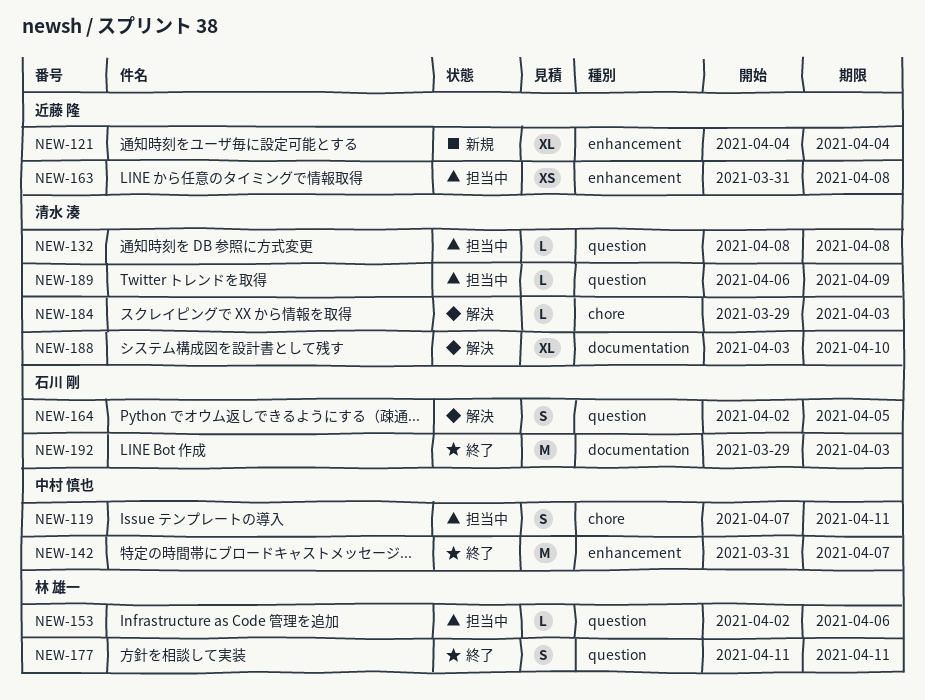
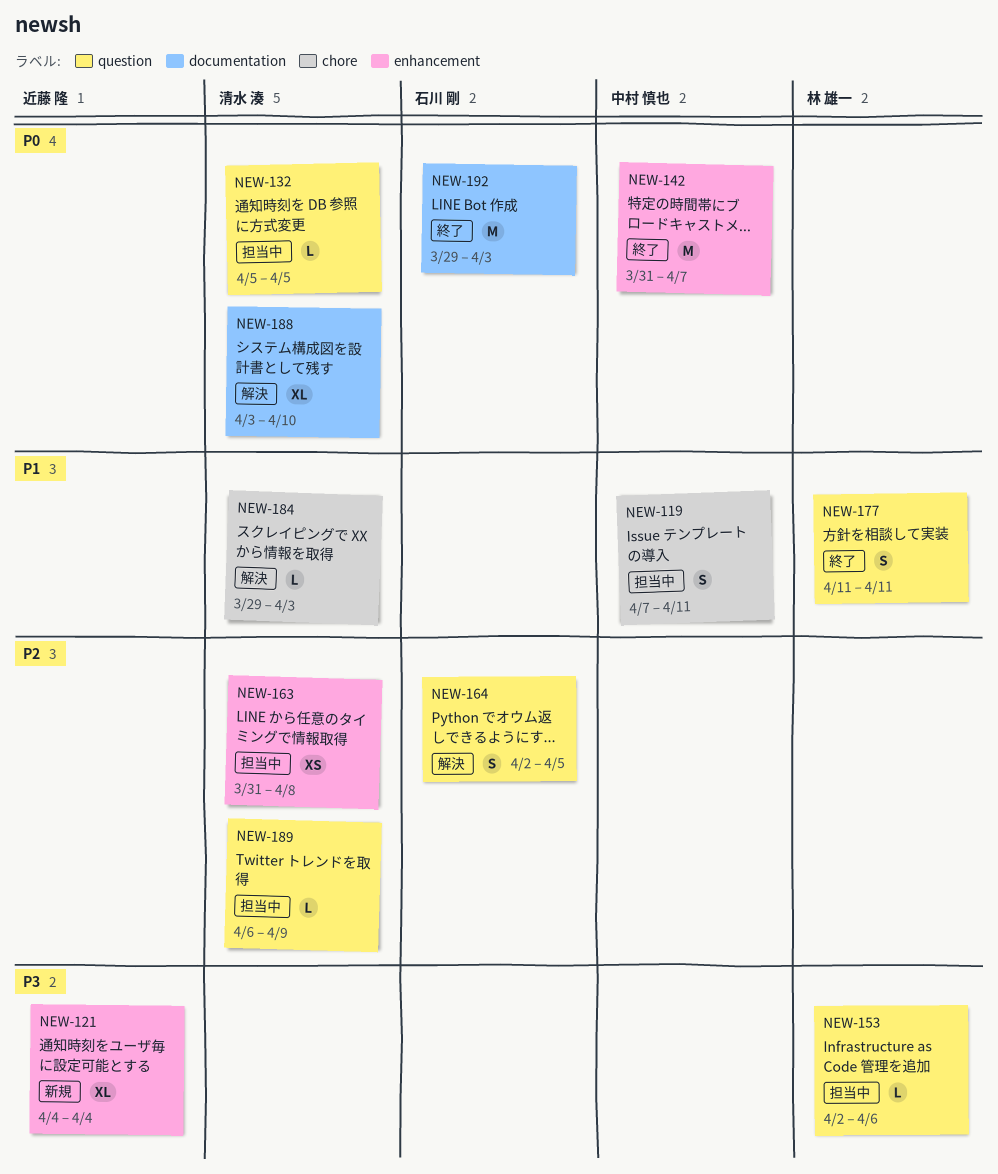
NEW-132, start: Apr 8 -> Apr 5
NEW-132, due: Apr 8 -> Apr 5
NEW-163, owner: 近藤 隆 -> 清水 湊

